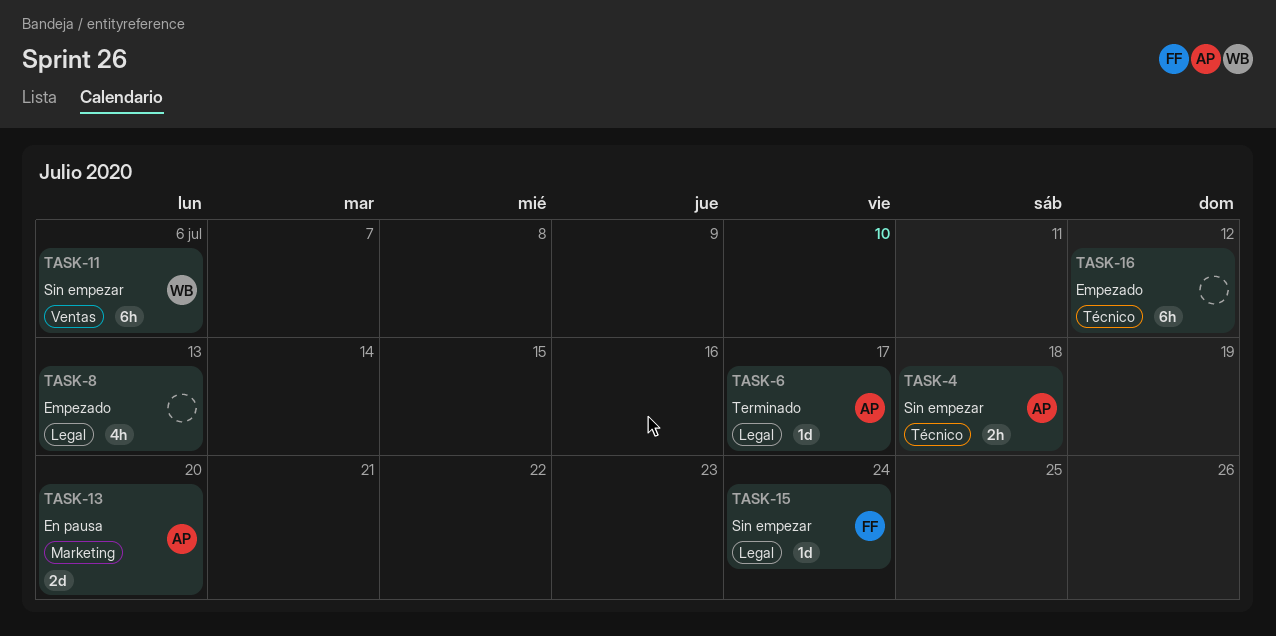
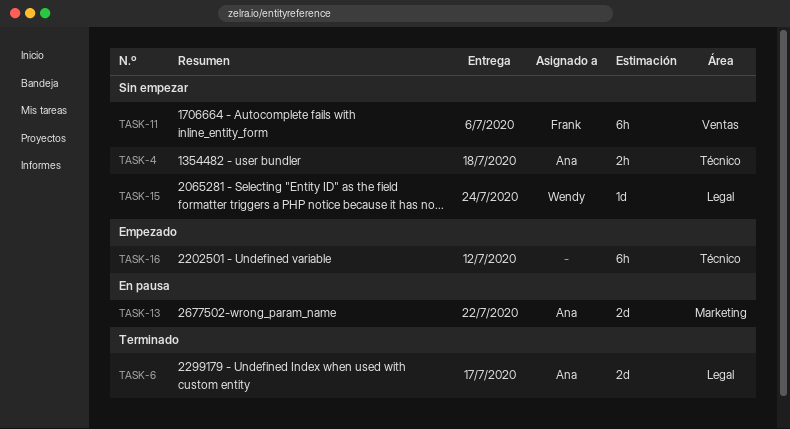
TASK-6, estimate: 1d -> 2d
TASK-8: present -> none
TASK-11, owner: Wendy -> Frank
TASK-13, due: Jul 20 -> Jul 22
TASK-15, owner: Frank -> Wendy

